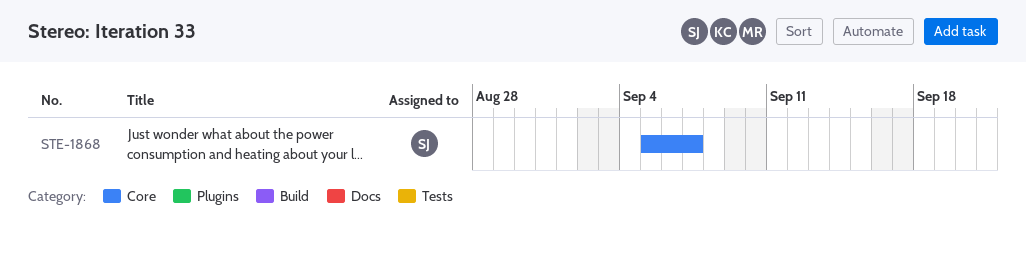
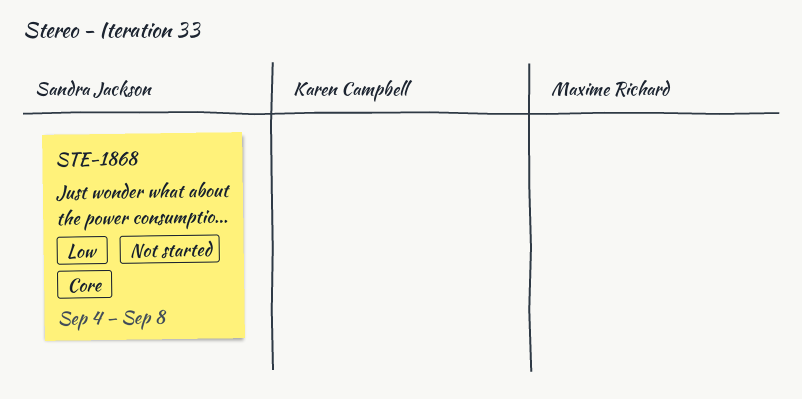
STE-1868, start: Sep 5 -> Sep 4
STE-1868, due: Sep 7 -> Sep 8

